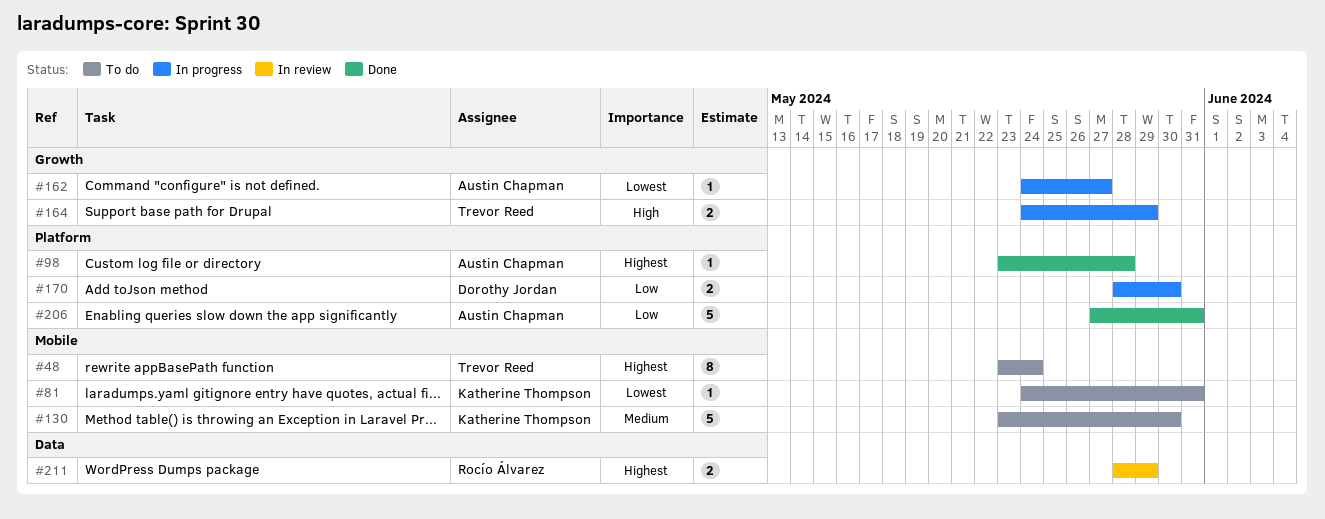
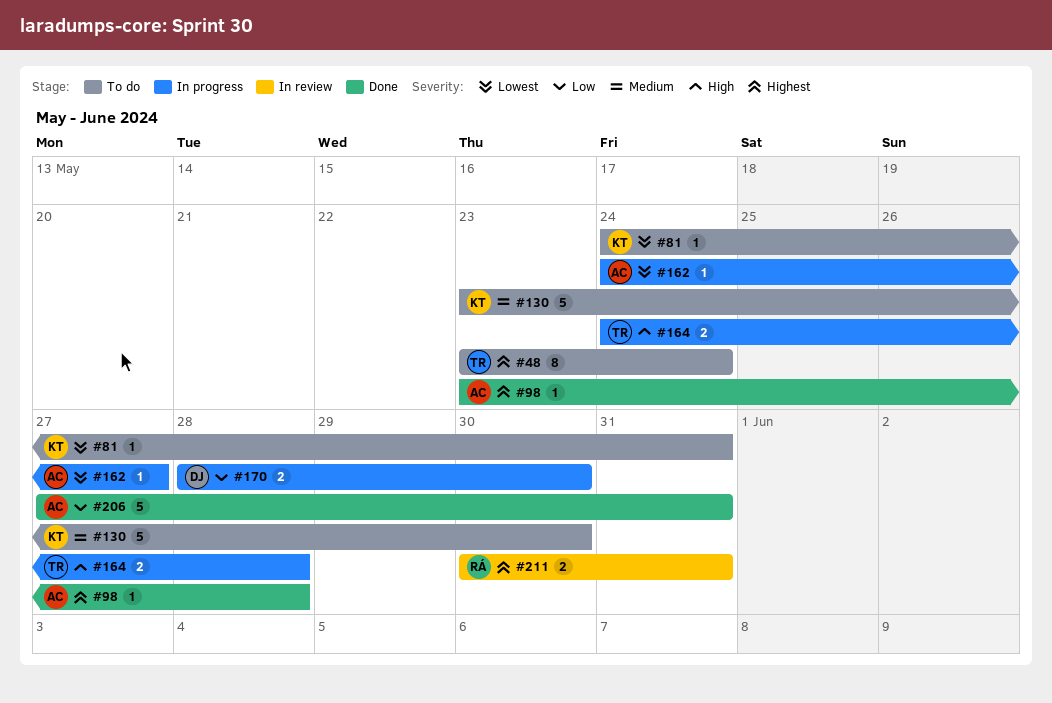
#164, due: May 29 -> May 28
#211, start: May 28 -> May 30
#211, due: May 29 -> May 31

